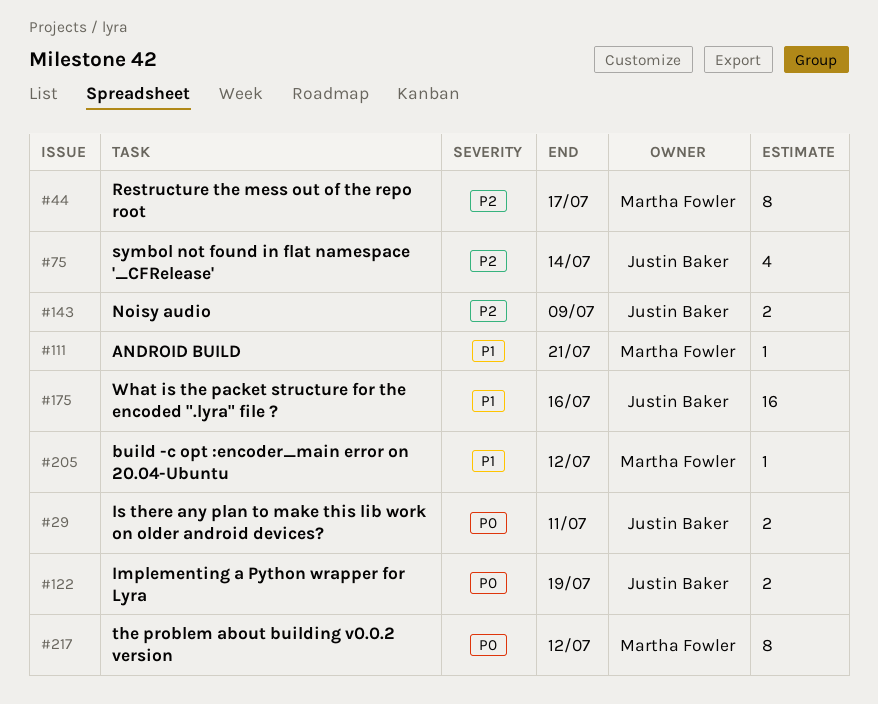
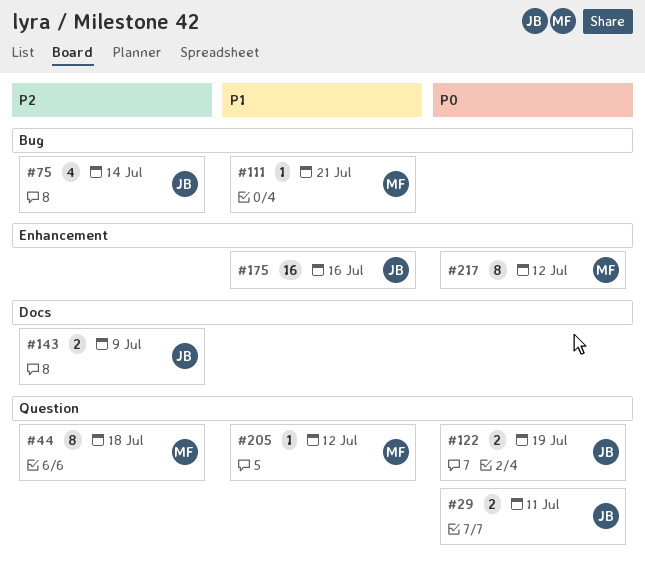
#44, due: Jul 17 -> Jul 18

